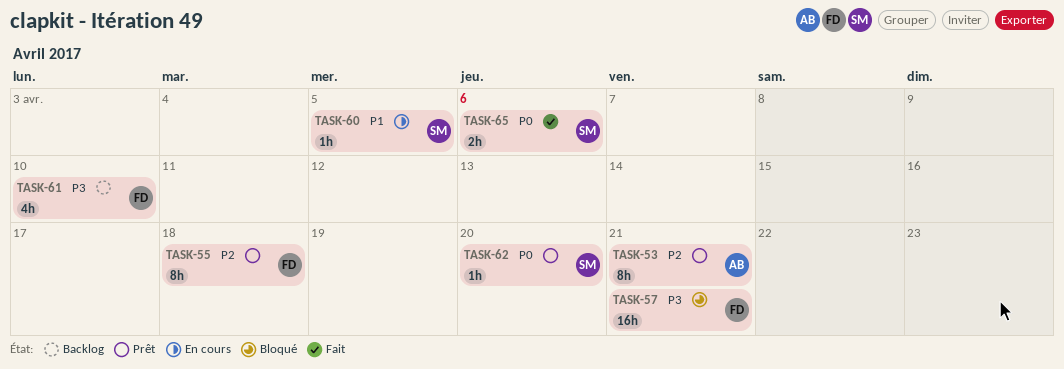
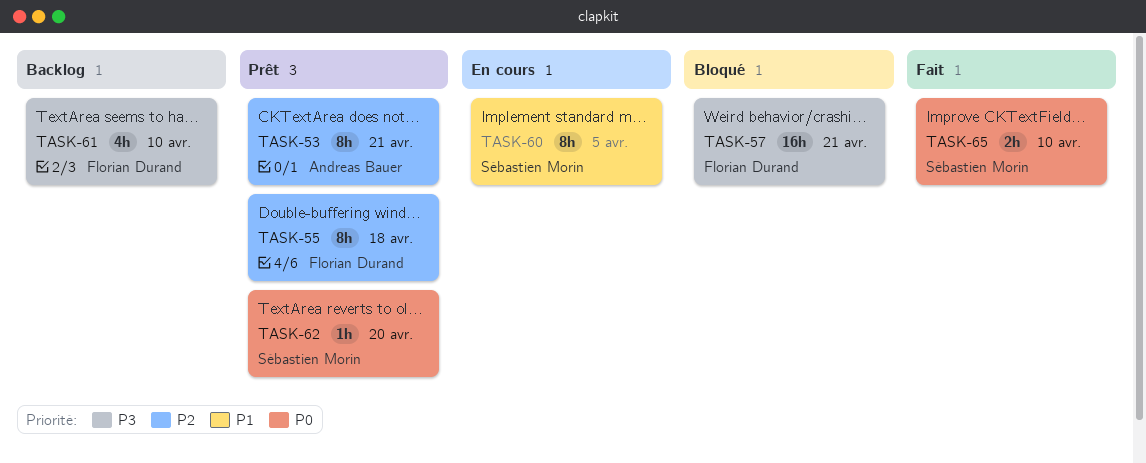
TASK-60, estimate: 1h -> 8h
TASK-65, due: Apr 6 -> Apr 10

